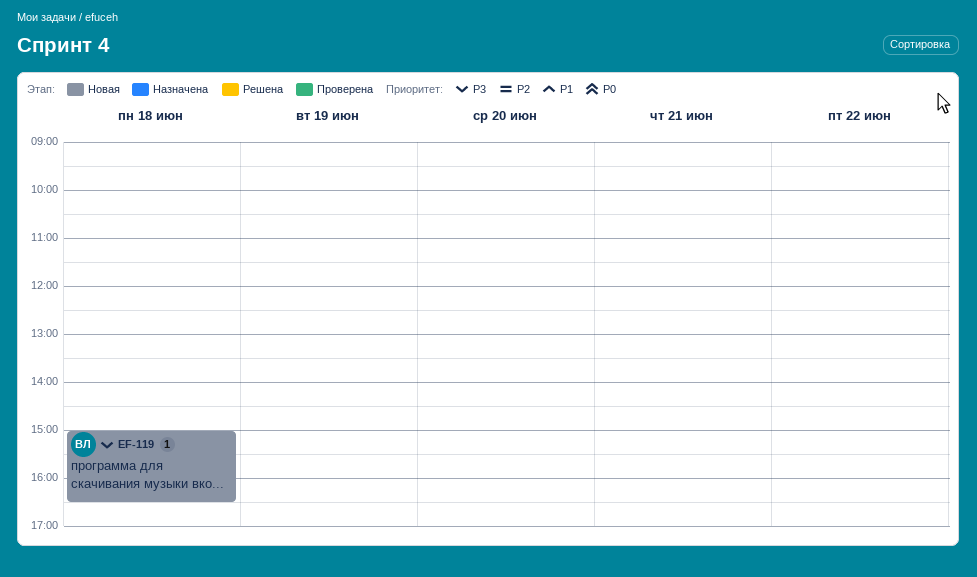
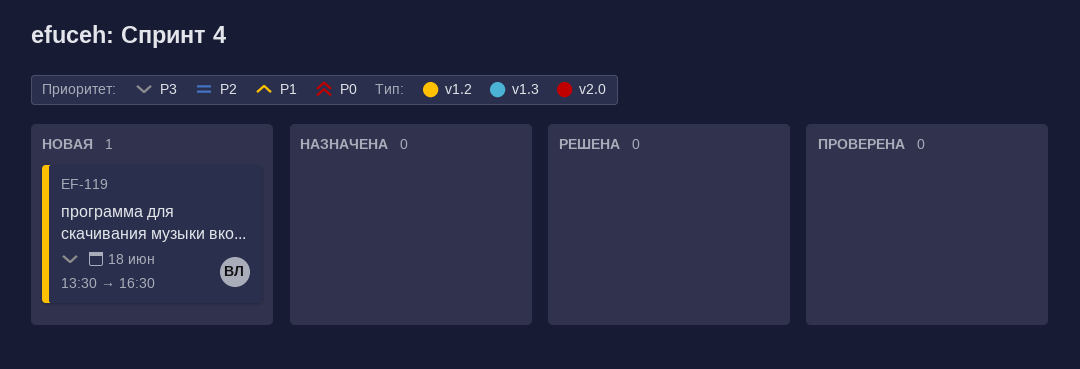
EF-119, begins: 15:00 -> 13:30

